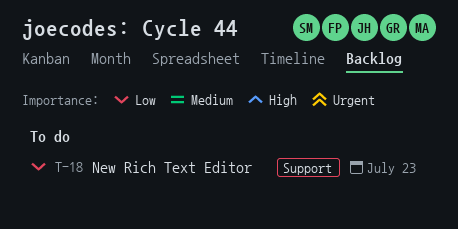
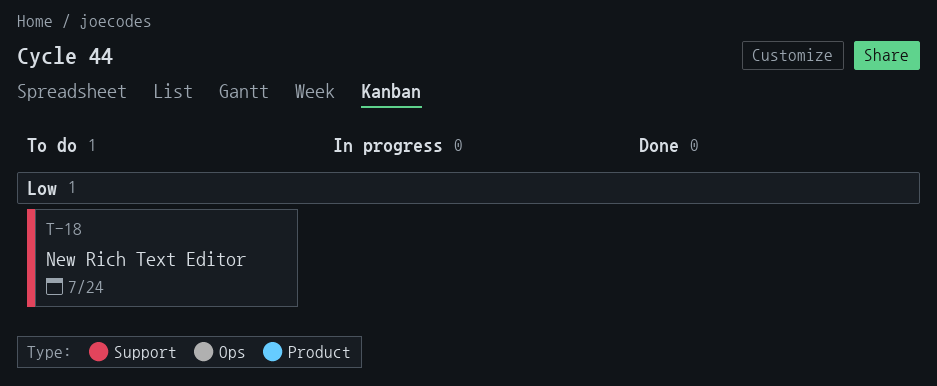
T-18, due: Jul 23 -> Jul 24

